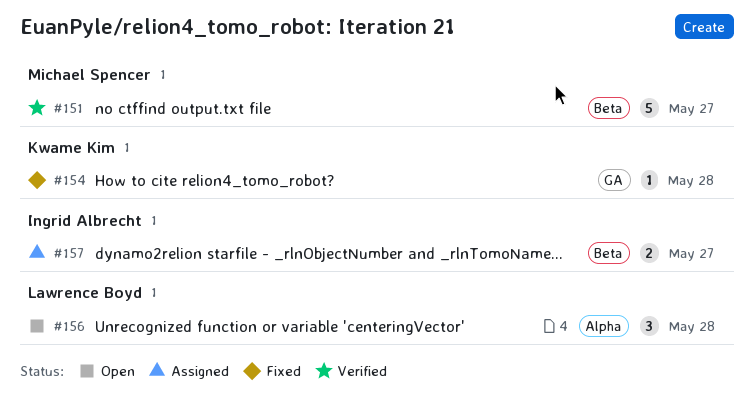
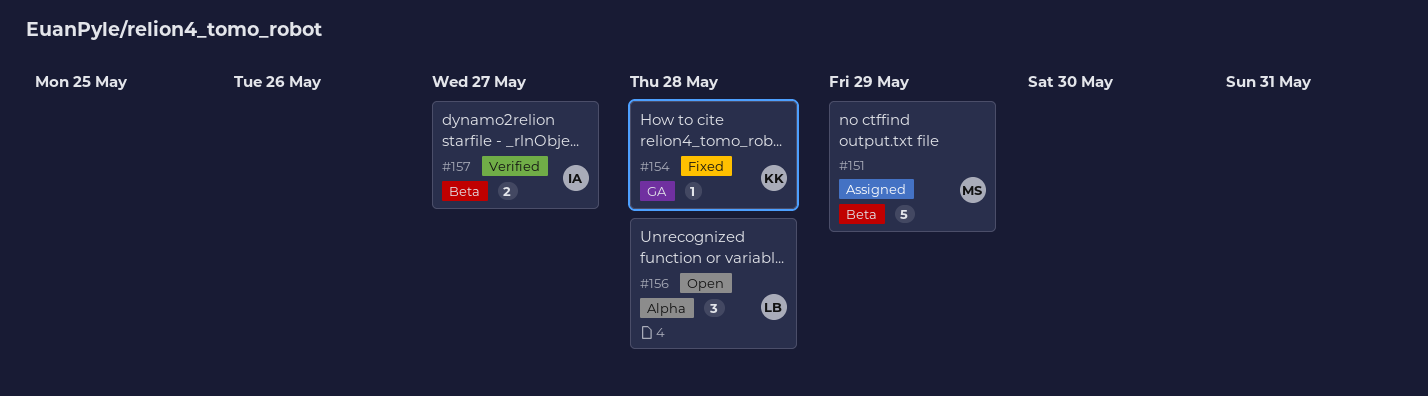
#151, status: Verified -> Assigned
#151, due: May 27 -> May 29
#157, status: Assigned -> Verified

